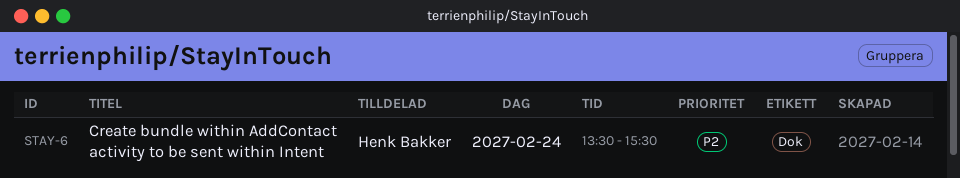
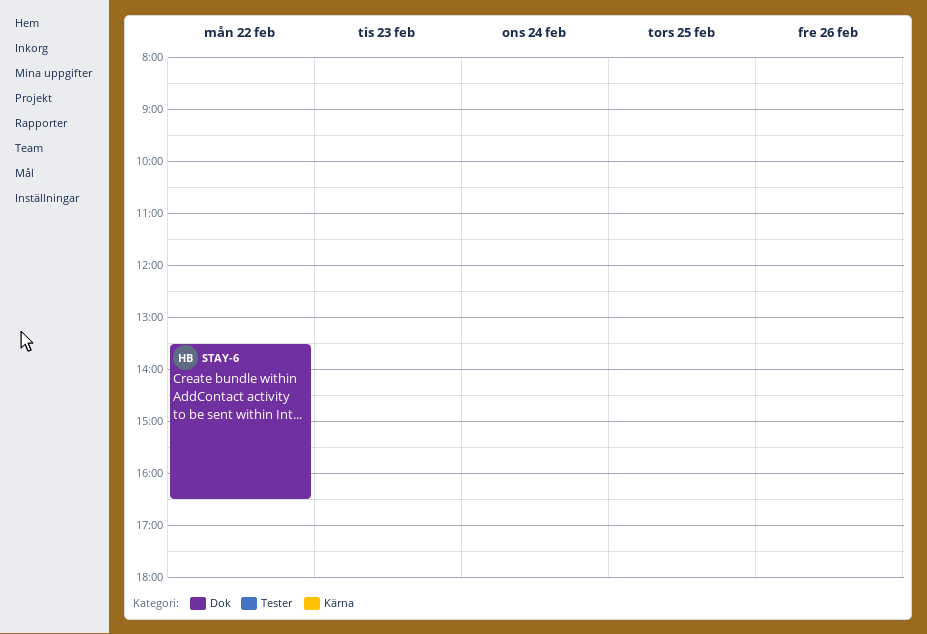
STAY-6, day: Feb 24 -> Feb 22
STAY-6, ends: 15:30 -> 16:30

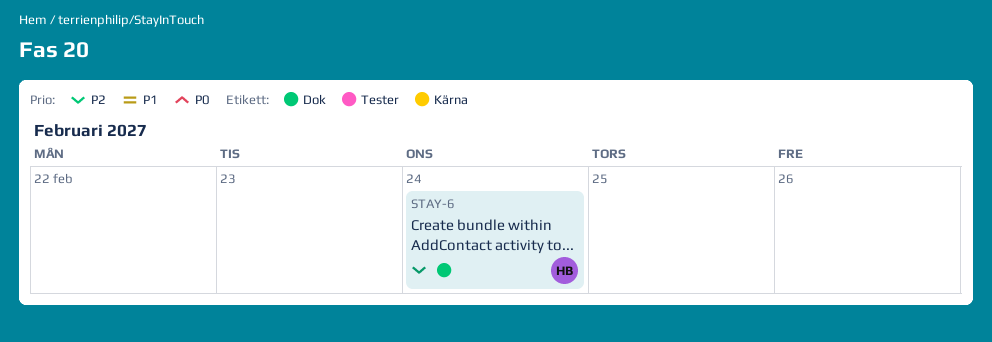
STAY-6, day: Feb 22 -> Feb 24

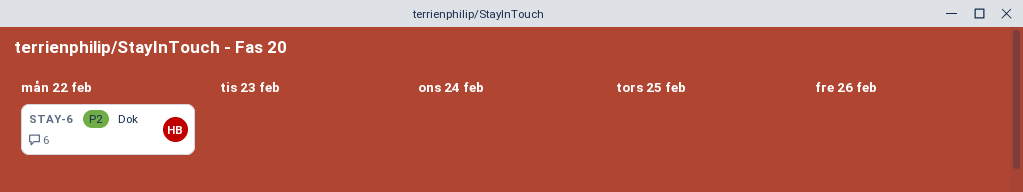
STAY-6, day: Feb 24 -> Feb 22

